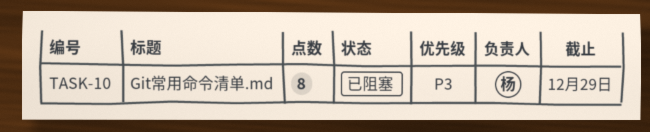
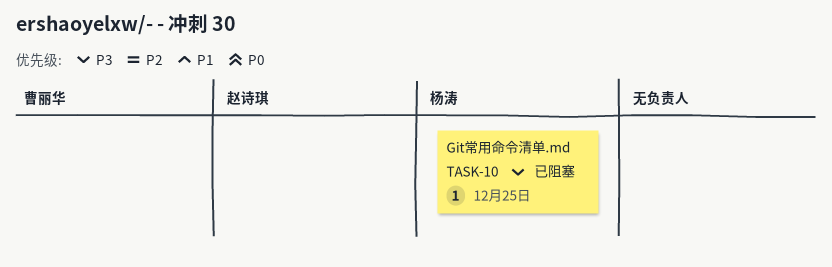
TASK-10, estimate: 8 -> 1
TASK-10, due: Dec 29 -> Dec 25

